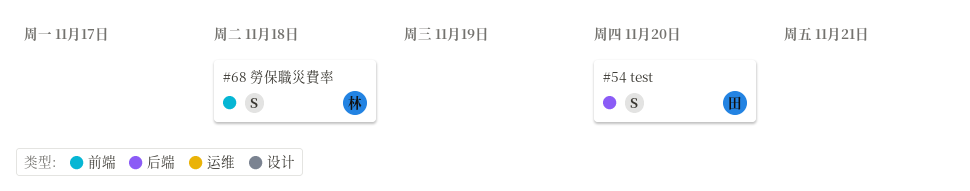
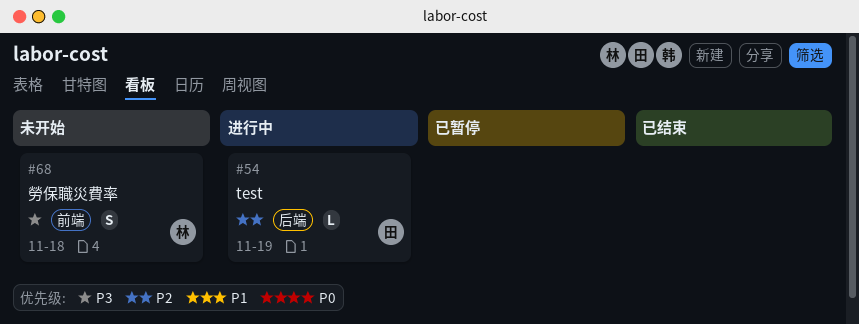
#54, estimate: S -> L
#54, due: Nov 20 -> Nov 19

